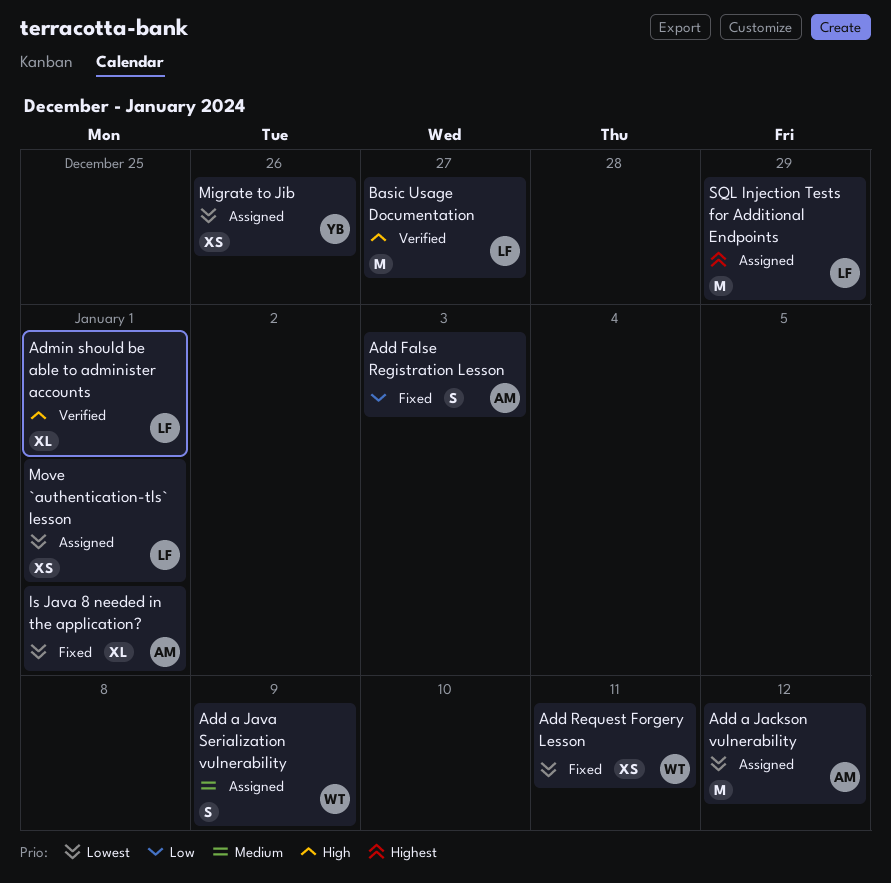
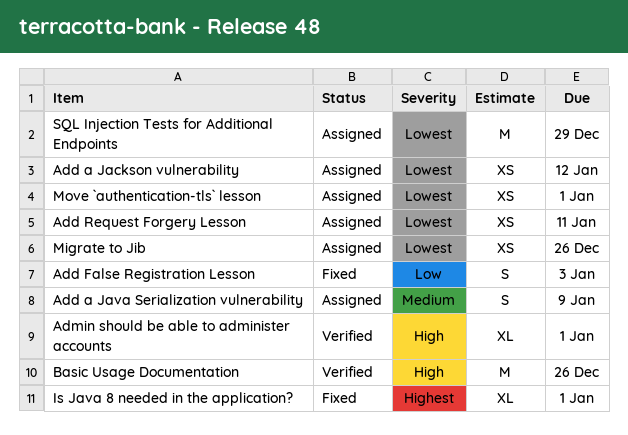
Add a Jackson vulnerability, estimate: M -> XS
Add Request Forgery Lesson, status: Fixed -> Assigned
Basic Usage Documentation, due: Dec 27 -> Dec 26
Is Java 8 needed in the application?, priority: Lowest -> Highest
SQL Injection Tests for Additional Endpoints, priority: Highest -> Lowest

